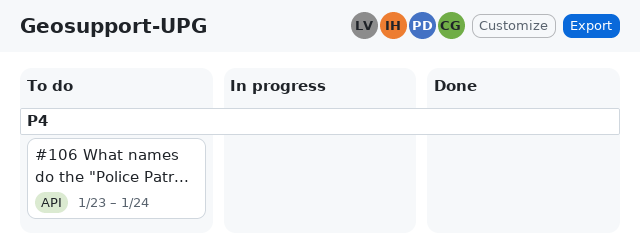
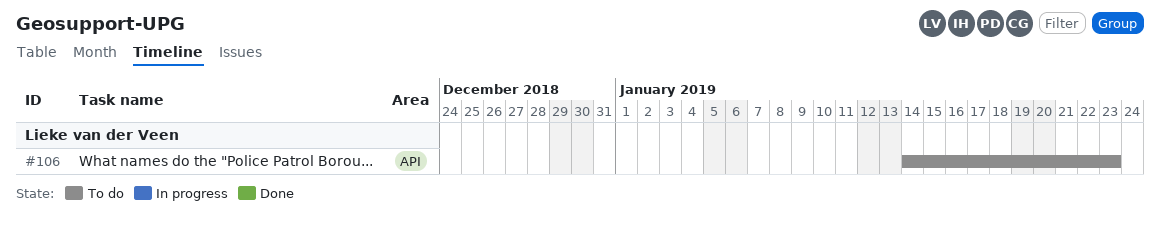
#106, start: Jan 23 -> Jan 14
#106, due: Jan 24 -> Jan 23

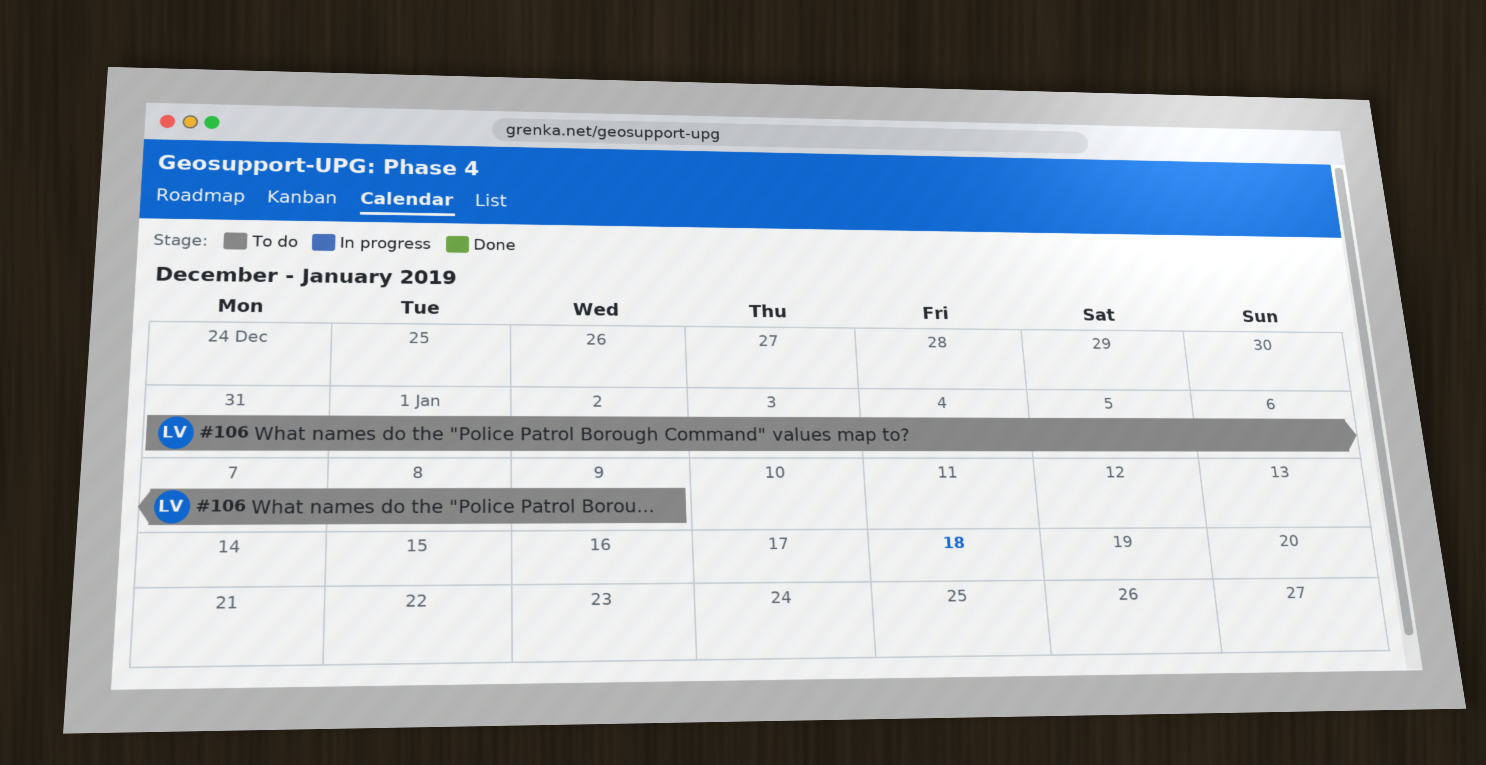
#106, start: Jan 14 -> Dec 31
#106, due: Jan 23 -> Jan 9

